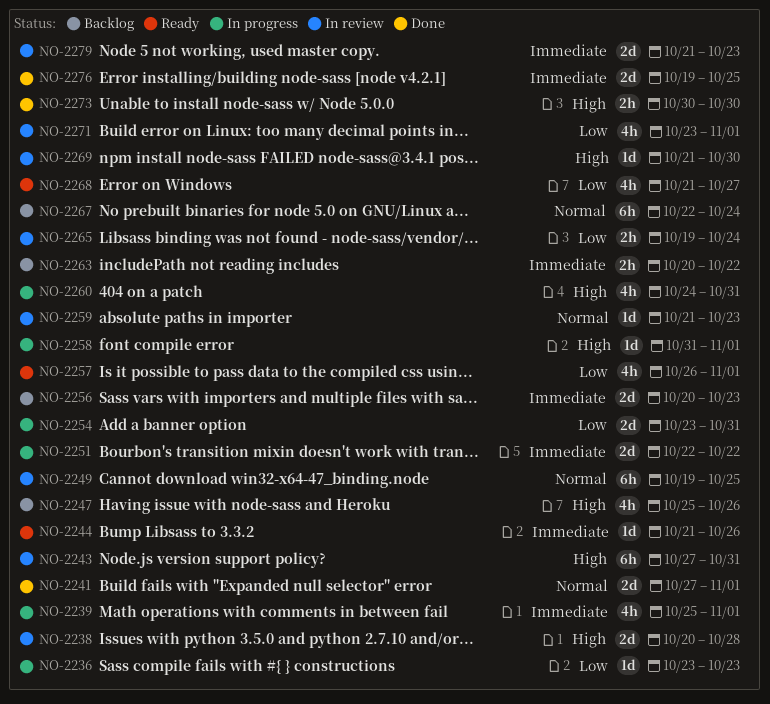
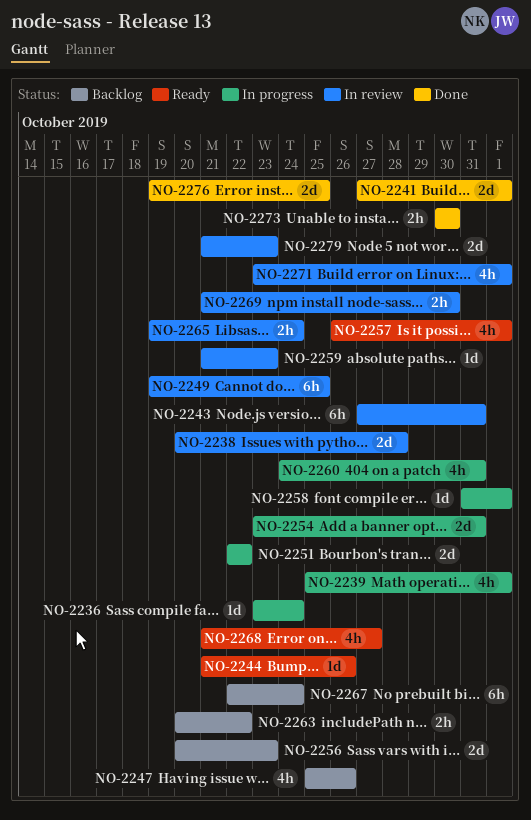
NO-2236, due: Oct 23 -> Oct 24
NO-2269, estimate: 1d -> 2h

